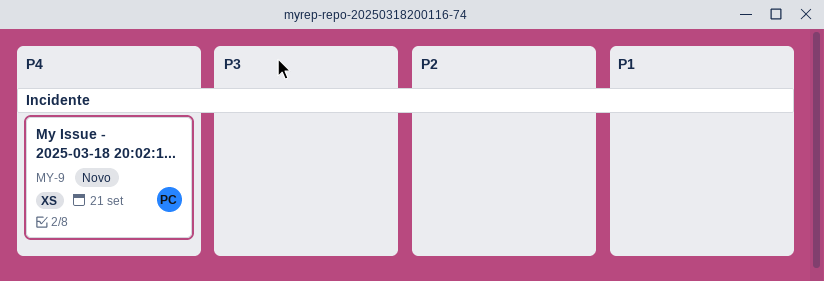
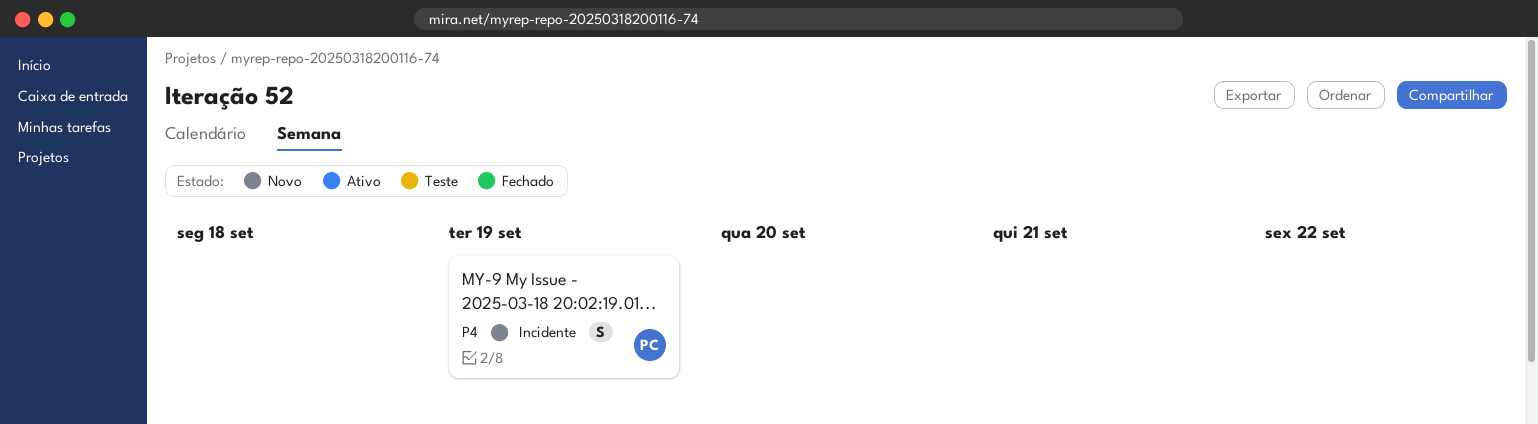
MY-9, estimate: XS -> S
MY-9, due: Sep 21 -> Sep 19

